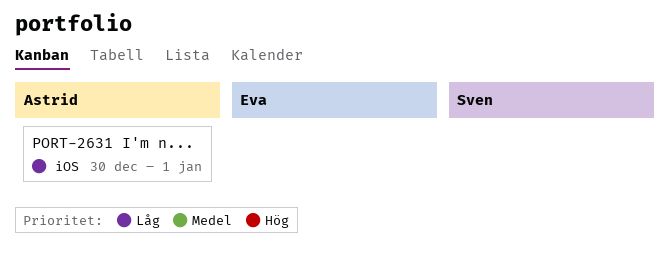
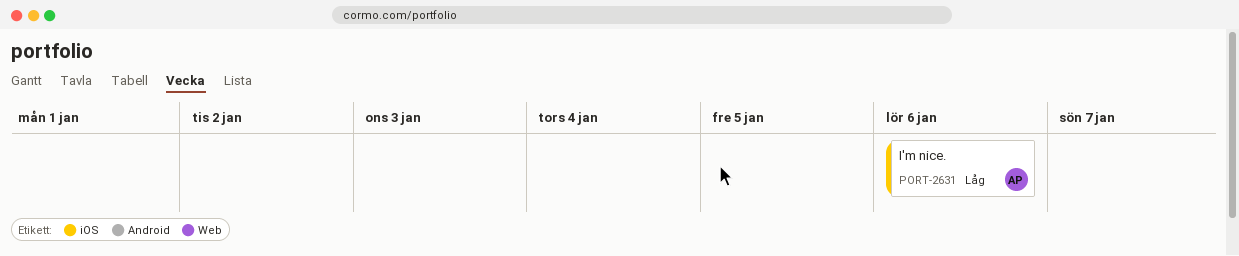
PORT-2631, due: Jan 1 -> Jan 6

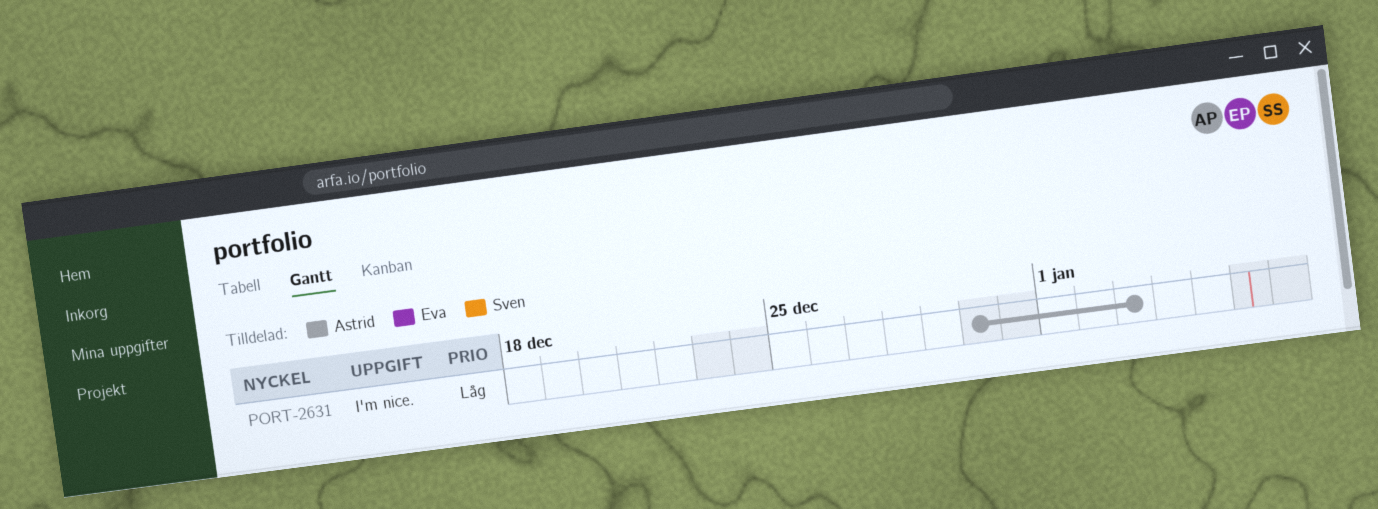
PORT-2631, due: Jan 6 -> Jan 3

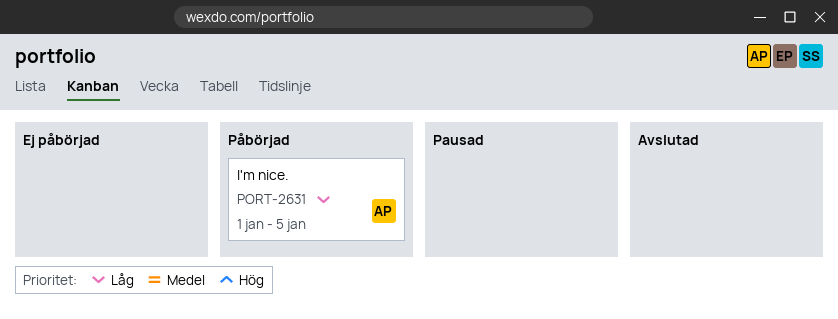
PORT-2631, start: Dec 30 -> Jan 1
PORT-2631, due: Jan 3 -> Jan 5

